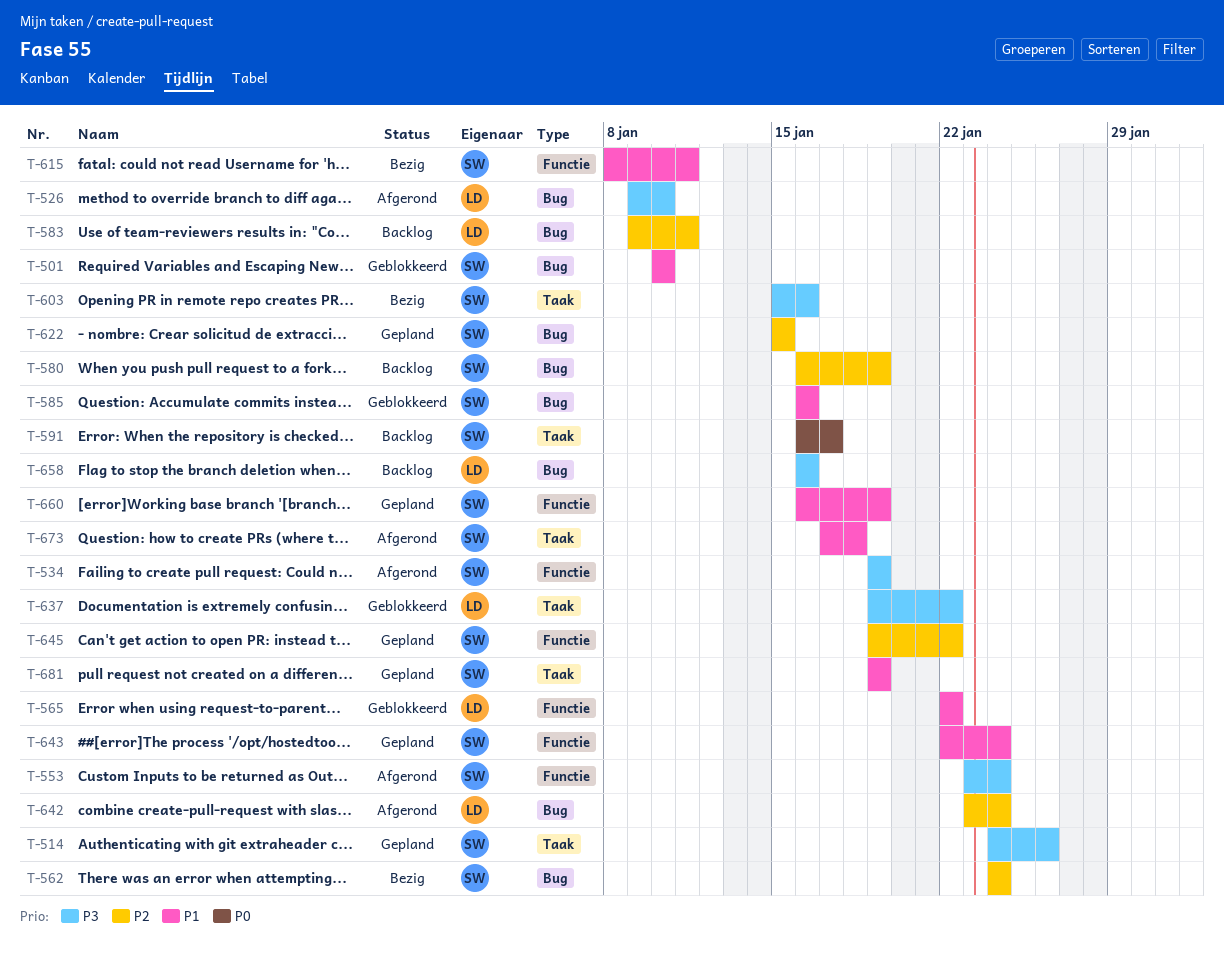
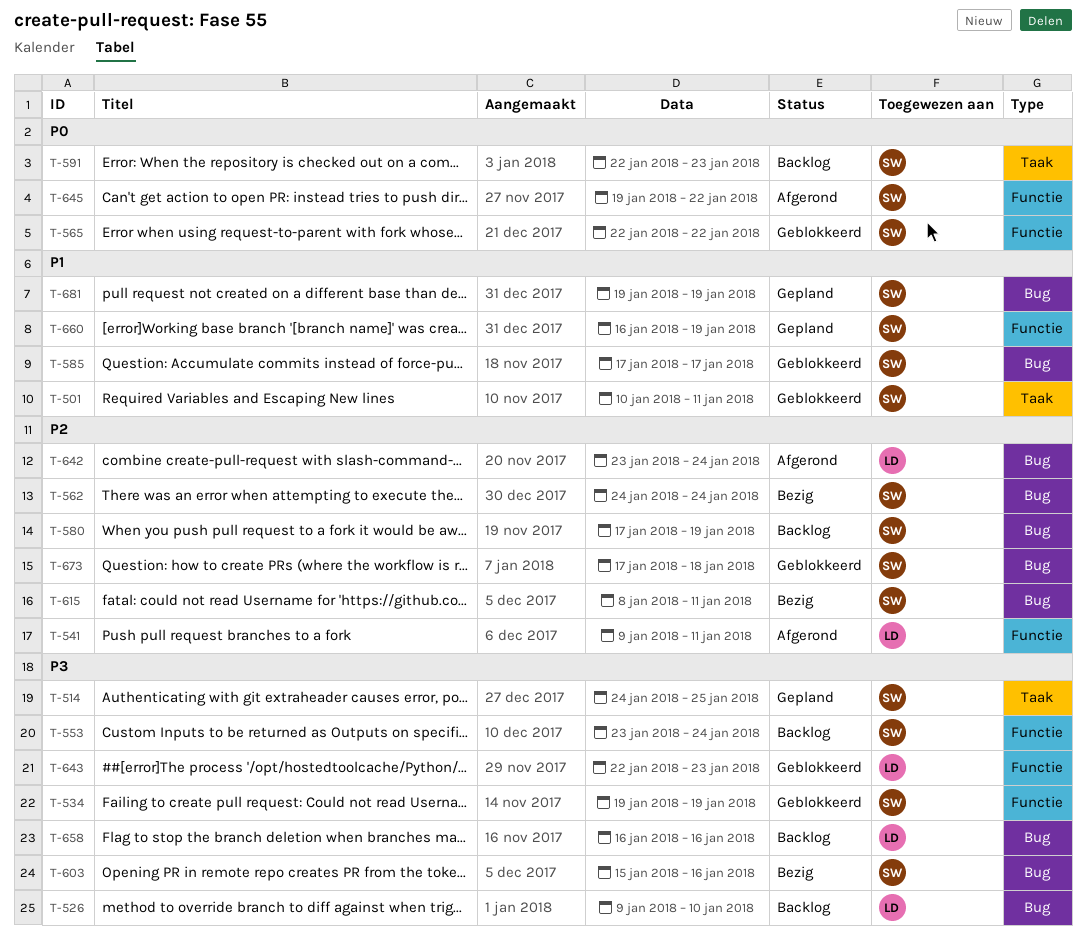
T-501, label: Bug -> Taak
T-501, due: Jan 10 -> Jan 11
T-514, due: Jan 26 -> Jan 25
T-526, status: Afgerond -> Backlog
T-534, status: Afgerond -> Geblokkeerd
T-541: none -> present
T-553, status: Afgerond -> Backlog
T-565, owner: LD -> SW
T-565, priority: P1 -> P0
T-580, start: Jan 16 -> Jan 17
T-583: present -> none
T-585, start: Jan 16 -> Jan 17
T-585, due: Jan 16 -> Jan 17
T-591, start: Jan 16 -> Jan 22
T-591, due: Jan 17 -> Jan 23
T-603, label: Taak -> Bug
T-615, priority: P1 -> P2
T-615, label: Functie -> Bug
T-622: present -> none
T-637: present -> none
T-643, status: Gepland -> Geblokkeerd
T-643, owner: SW -> LD
T-643, priority: P1 -> P3
T-643, due: Jan 24 -> Jan 23
T-645, status: Gepland -> Afgerond
T-645, priority: P2 -> P0
T-673, status: Afgerond -> Geblokkeerd
T-673, priority: P1 -> P2
T-673, label: Taak -> Bug
T-681, label: Taak -> Bug

